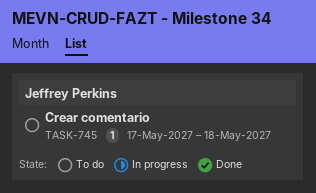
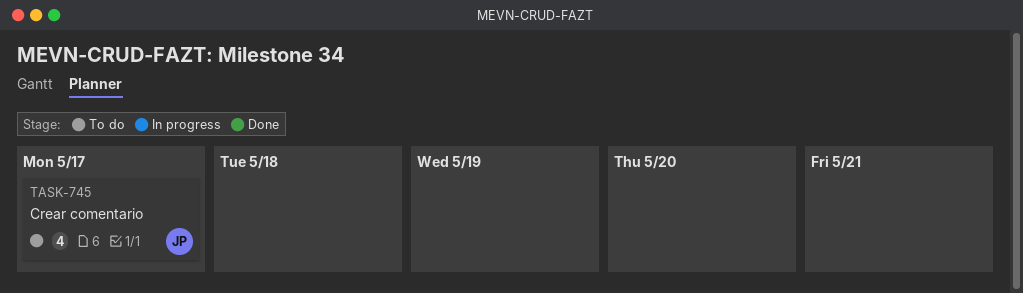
TASK-745, estimate: 1 -> 4
TASK-745, due: May 18 -> May 17

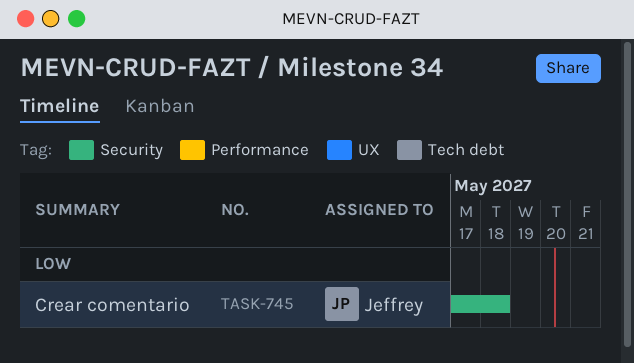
TASK-745, due: May 17 -> May 18

